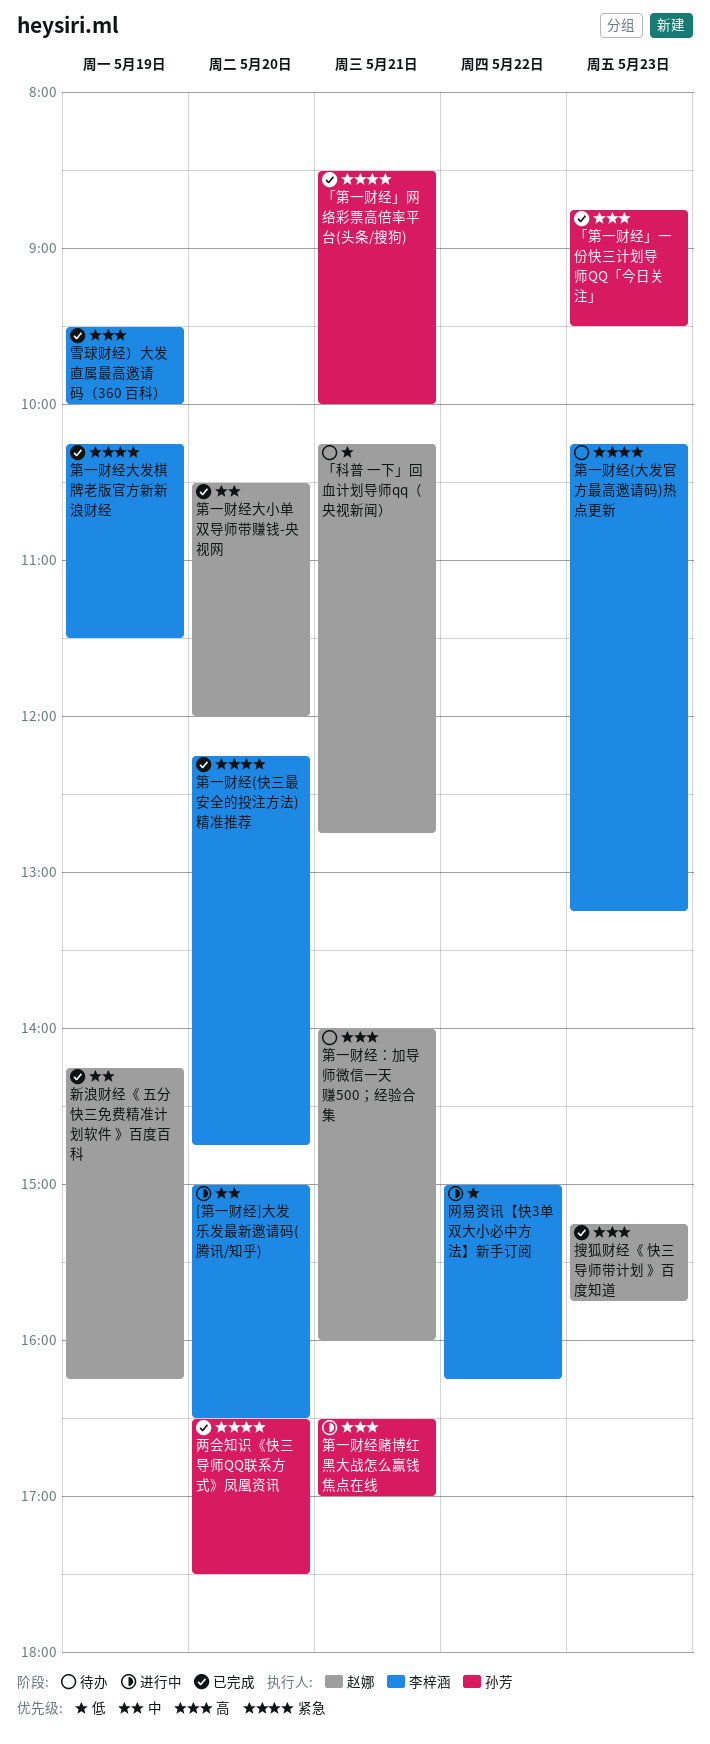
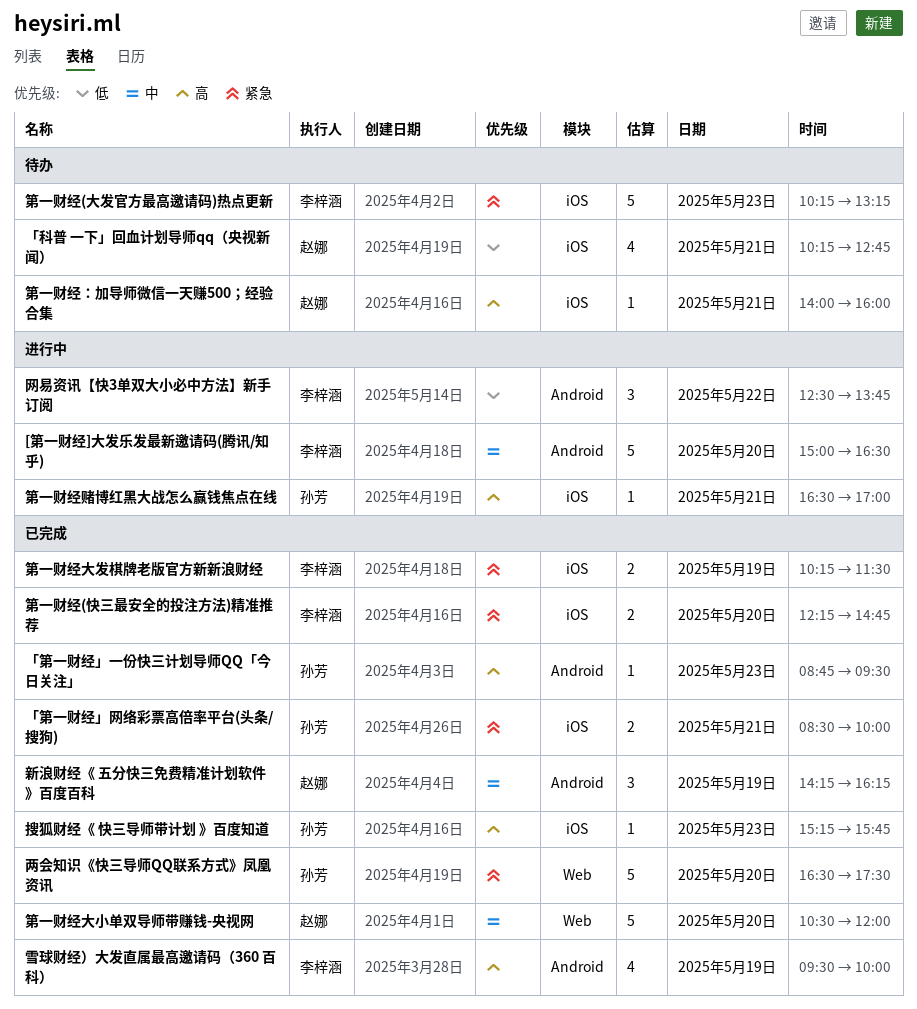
搜狐财经《 快三导师带计划 》百度知道, owner: 赵娜 -> 孙芳
网易资讯【快3单双大小必中方法】新手订阅, begins: 15:00 -> 12:30
网易资讯【快3单双大小必中方法】新手订阅, ends: 16:15 -> 13:45

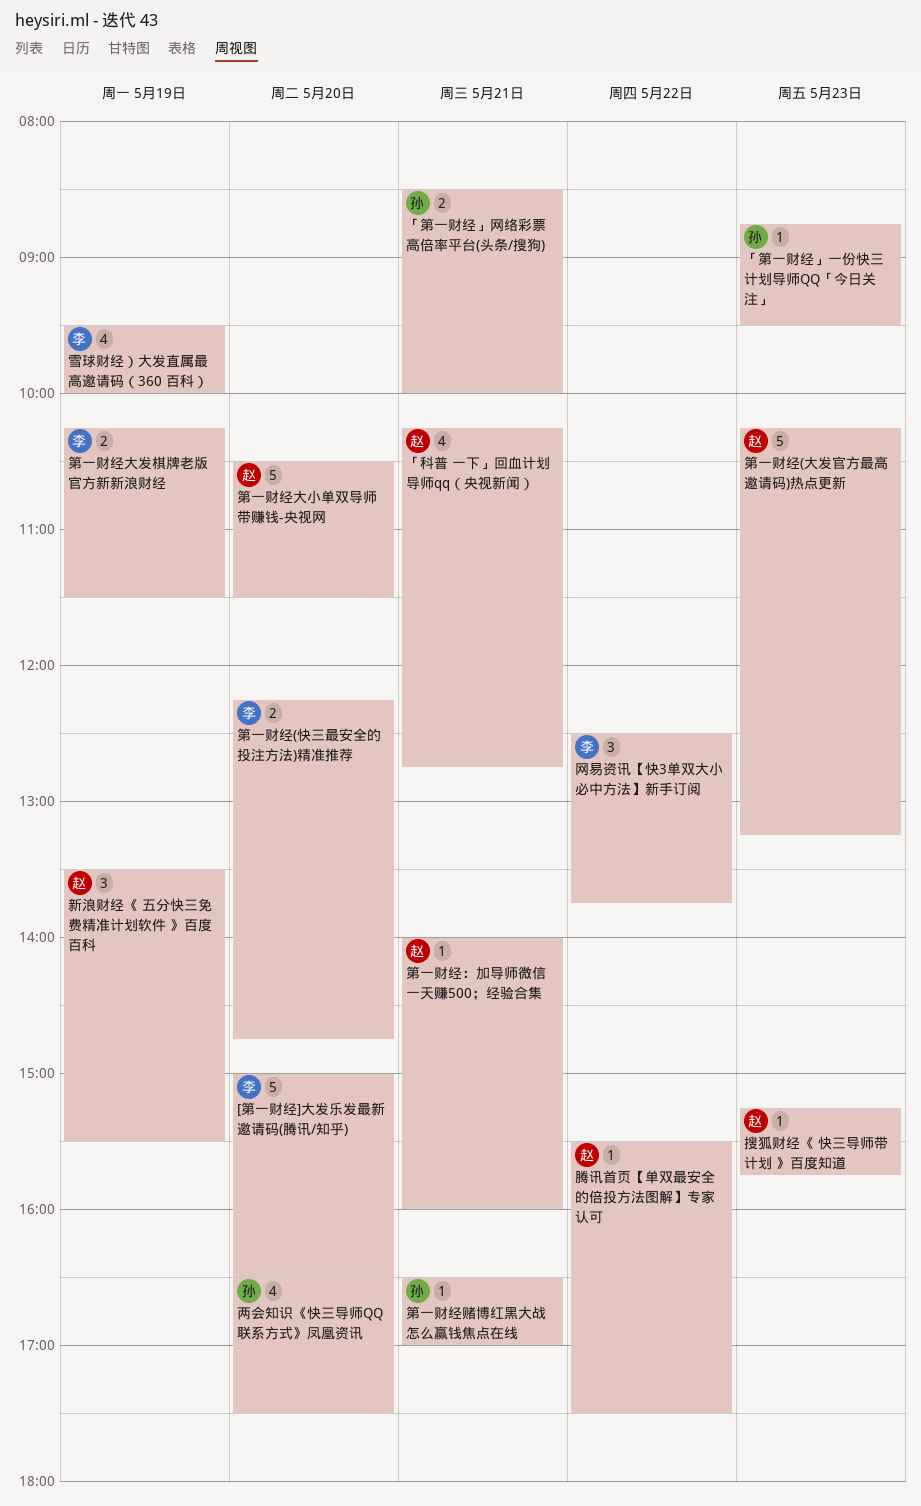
两会知识《快三导师QQ联系方式》凤凰资讯, estimate: 5 -> 4
搜狐财经《 快三导师带计划 》百度知道, owner: 孙芳 -> 赵娜
新浪财经《 五分快三免费精准计划软件 》百度百科, begins: 14:15 -> 13:30
新浪财经《 五分快三免费精准计划软件 》百度百科, ends: 16:15 -> 15:30
第一财经(大发官方最高邀请码)热点更新, owner: 李梓涵 -> 赵娜
第一财经大小单双导师带赚钱-央视网, ends: 12:00 -> 11:30
腾讯首页【单双最安全的倍投方法图解】专家认可: none -> present

